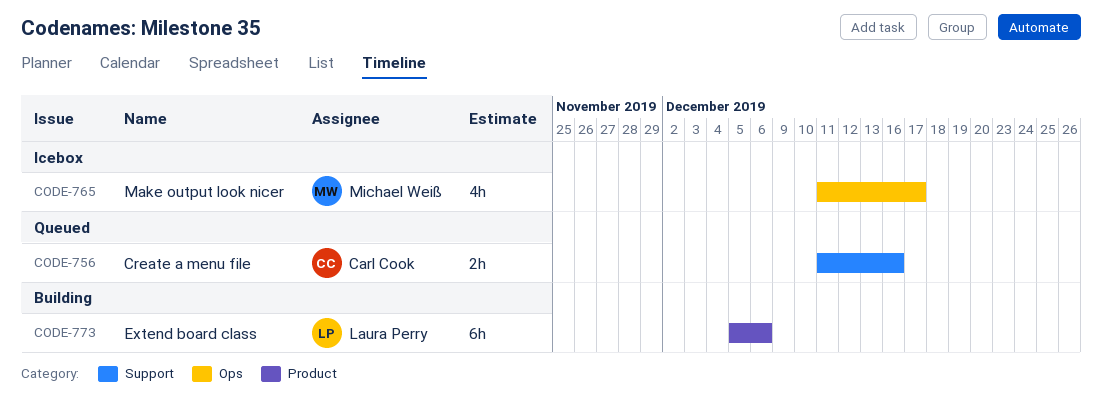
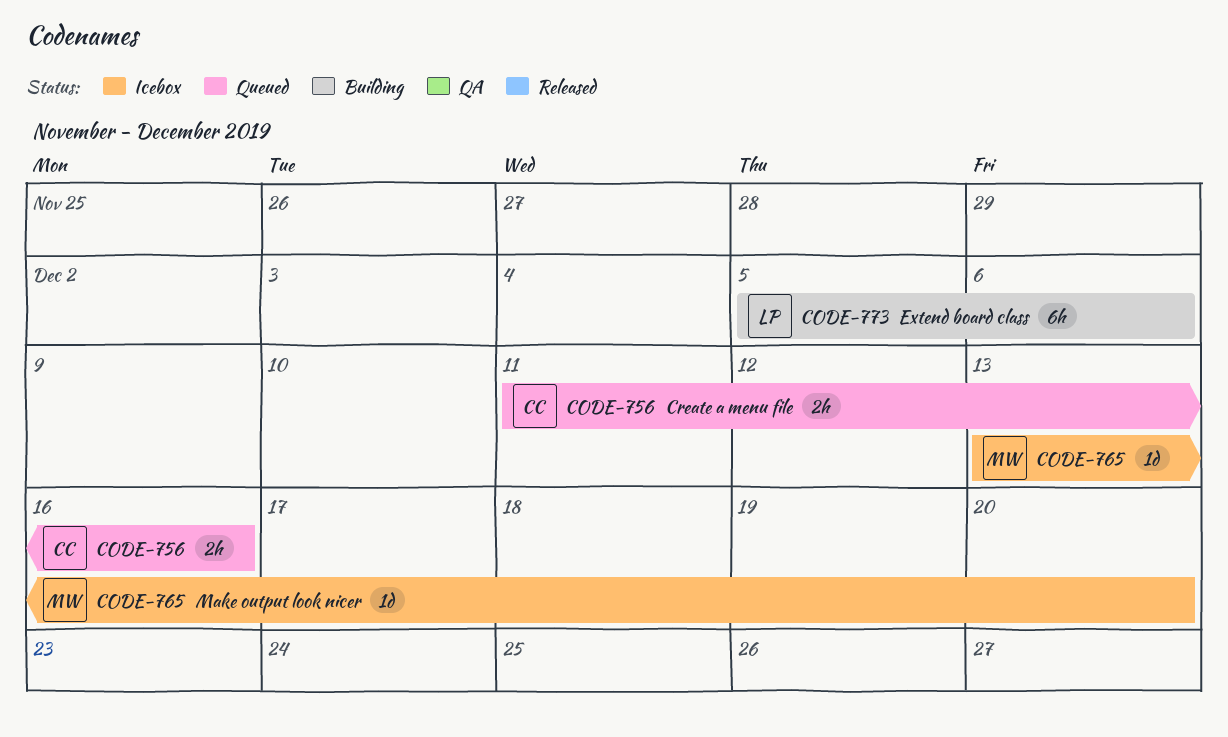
CODE-765, estimate: 4h -> 1d
CODE-765, start: Dec 11 -> Dec 13
CODE-765, due: Dec 17 -> Dec 20

